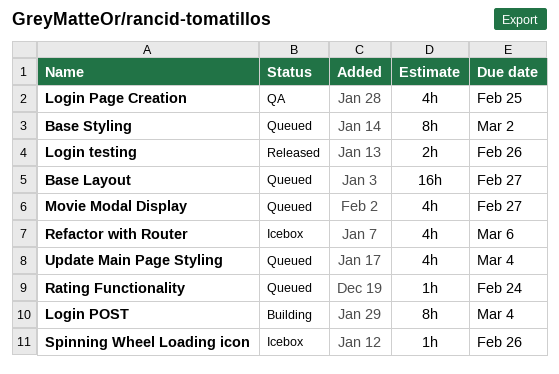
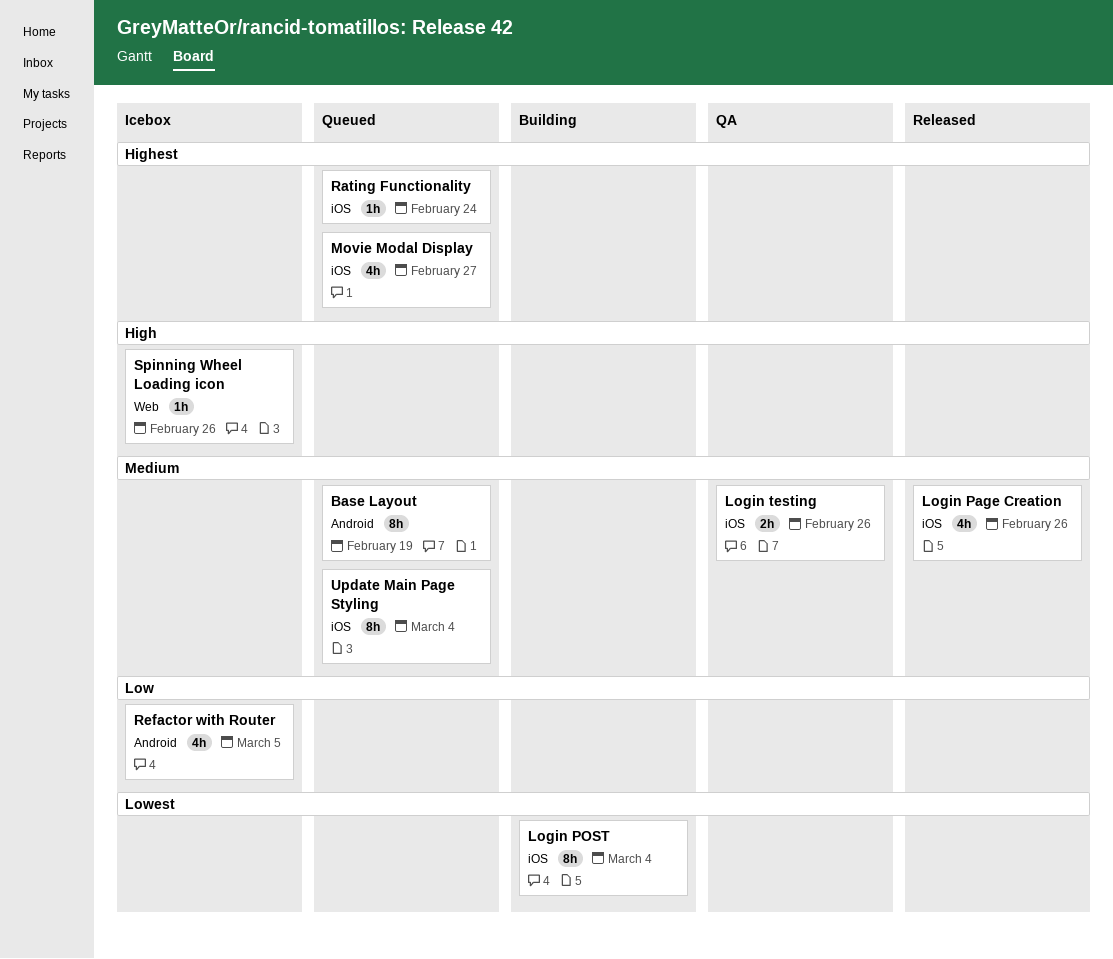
Base Layout, estimate: 16h -> 8h
Base Layout, due: Feb 27 -> Feb 19
Base Styling: present -> none
Login Page Creation, status: QA -> Released
Login Page Creation, due: Feb 25 -> Feb 26
Login testing, status: Released -> QA
Refactor with Router, due: Mar 6 -> Mar 5
Update Main Page Styling, estimate: 4h -> 8h

